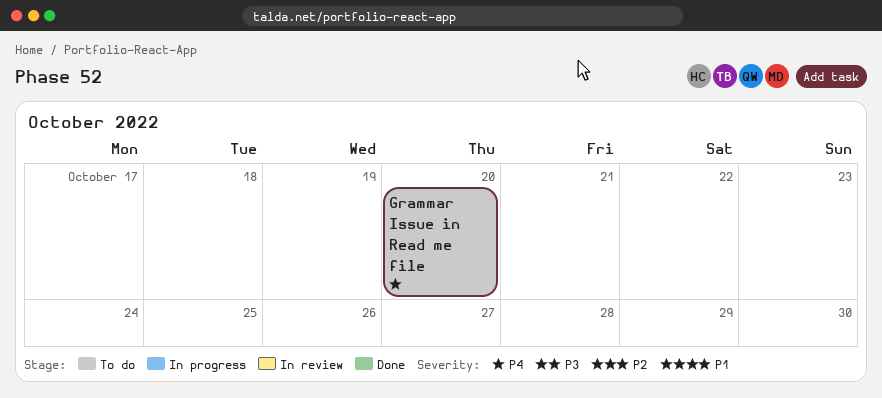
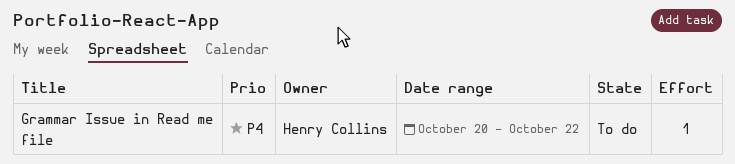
Grammar Issue in Read me file, due: Oct 20 -> Oct 22

